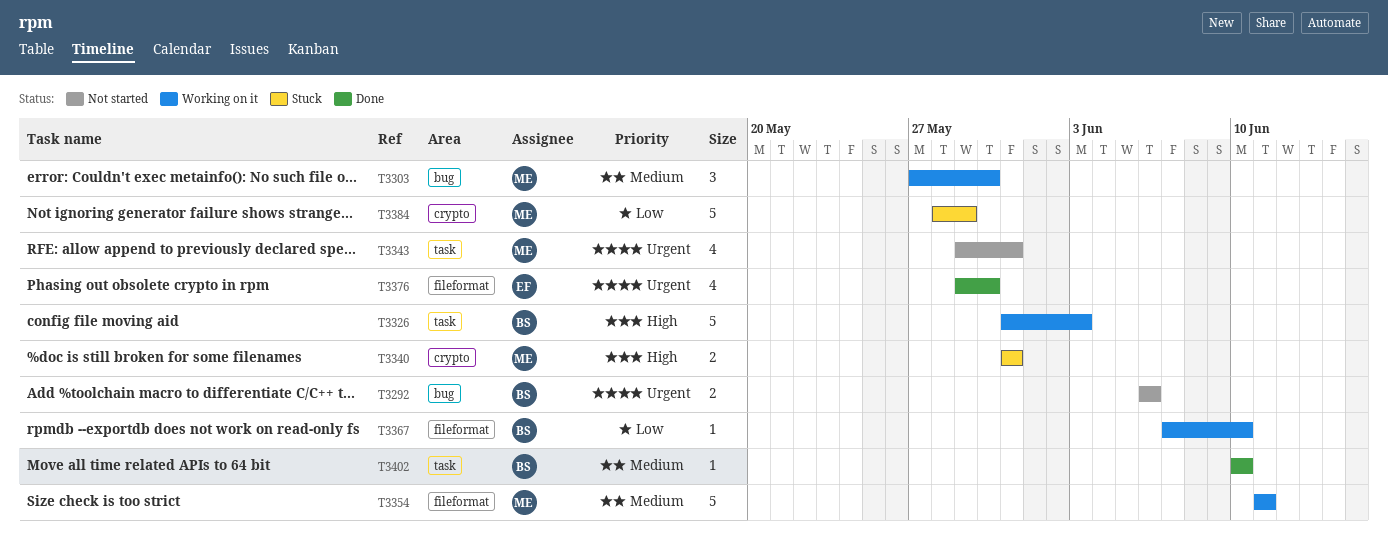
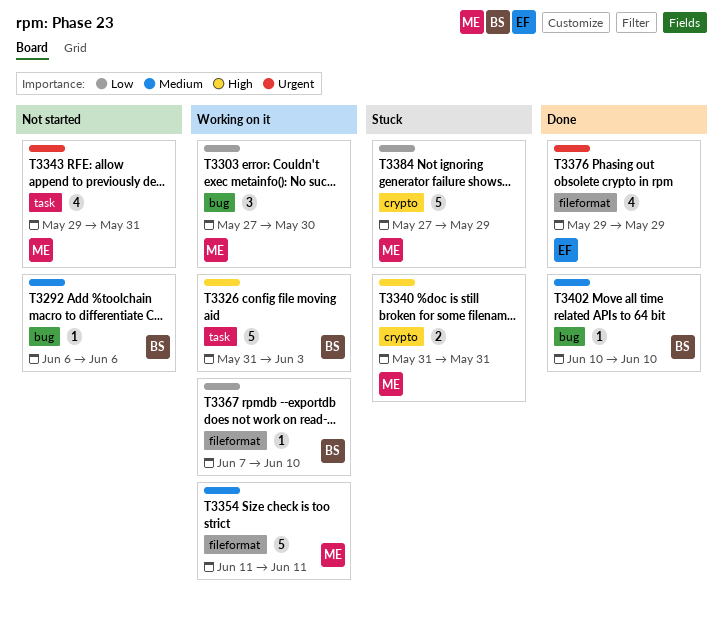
T3292, priority: Urgent -> Medium
T3292, estimate: 2 -> 1
T3303, priority: Medium -> Low
T3376, due: May 30 -> May 29
T3384, start: May 28 -> May 27
T3402, label: task -> bug

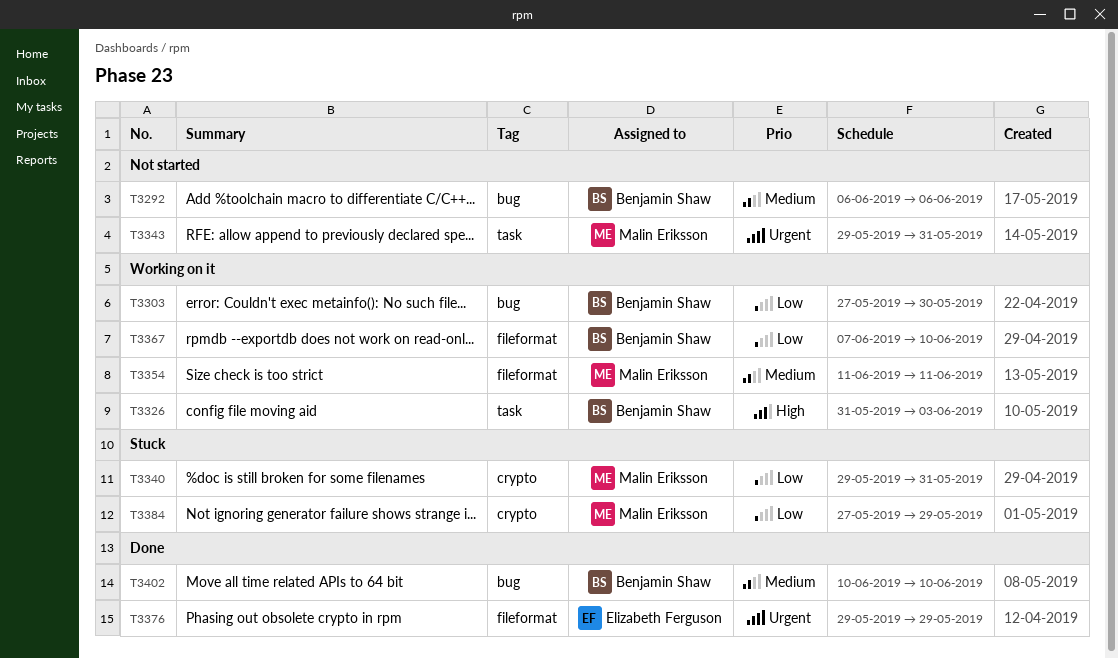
T3303, owner: Malin Eriksson -> Benjamin Shaw
T3340, priority: High -> Low
T3340, start: May 31 -> May 29

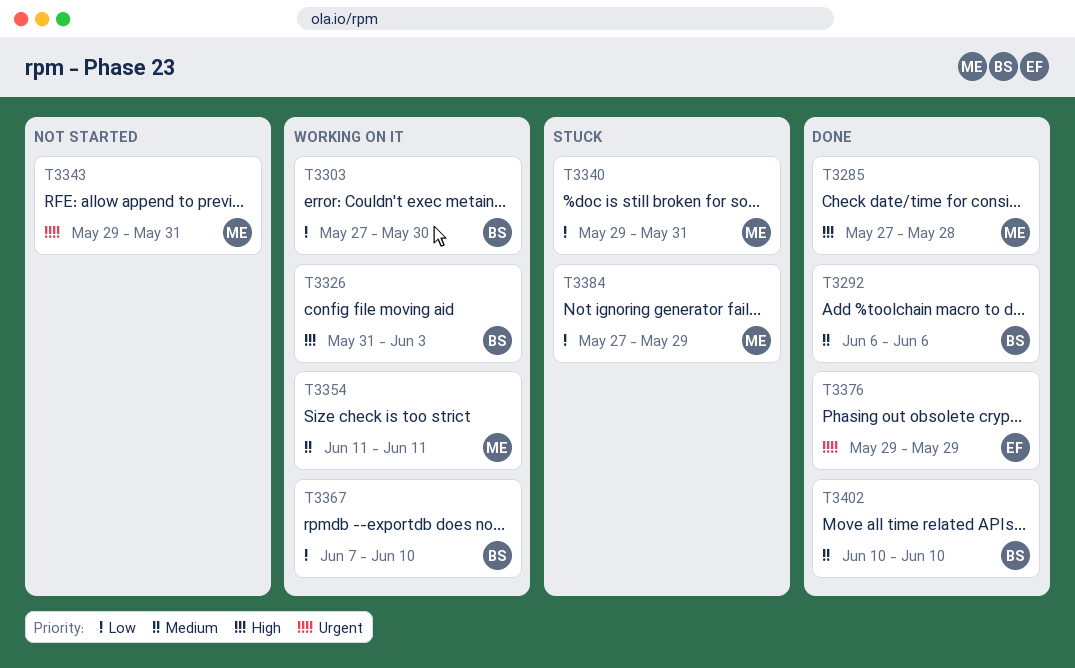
T3285: none -> present
T3292, status: Not started -> Done

